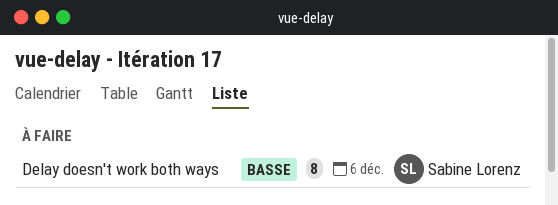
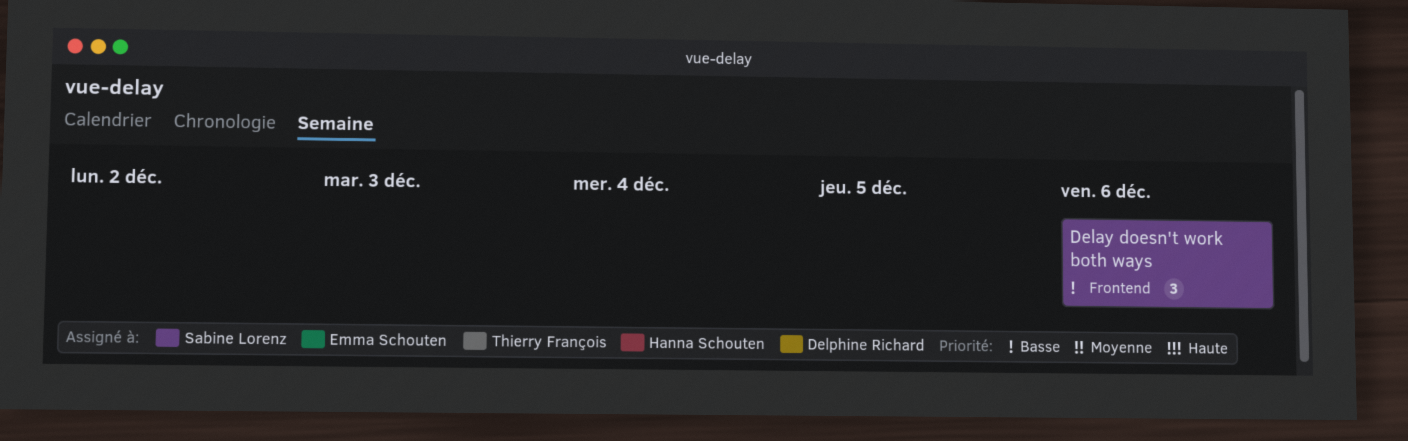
Delay doesn't work both ways, estimate: 8 -> 3

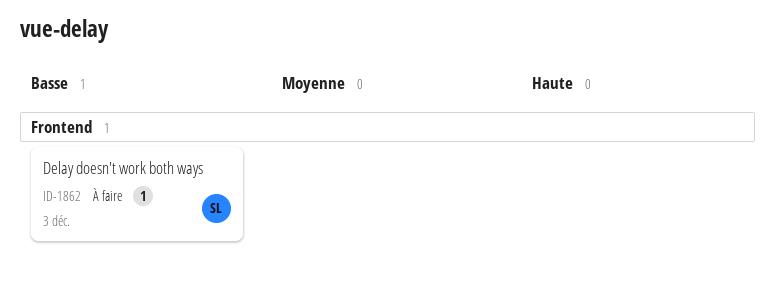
Delay doesn't work both ways, estimate: 3 -> 1
Delay doesn't work both ways, due: Dec 6 -> Dec 3

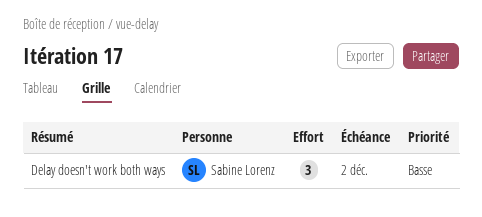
Delay doesn't work both ways, estimate: 1 -> 3
Delay doesn't work both ways, due: Dec 3 -> Dec 2

